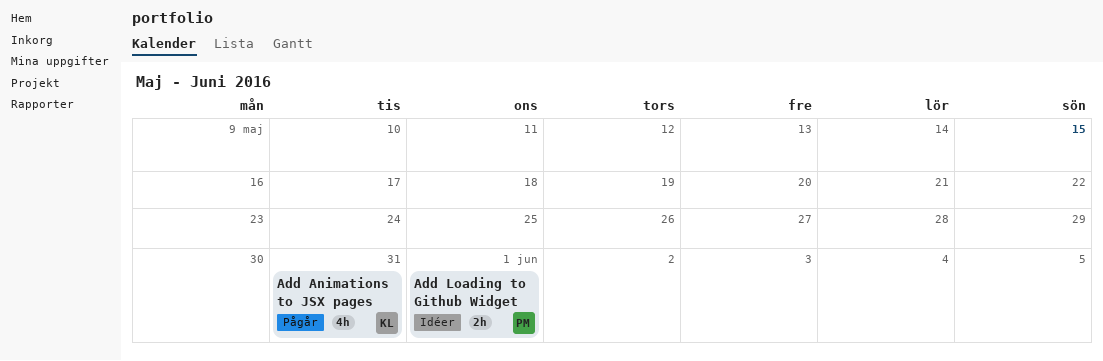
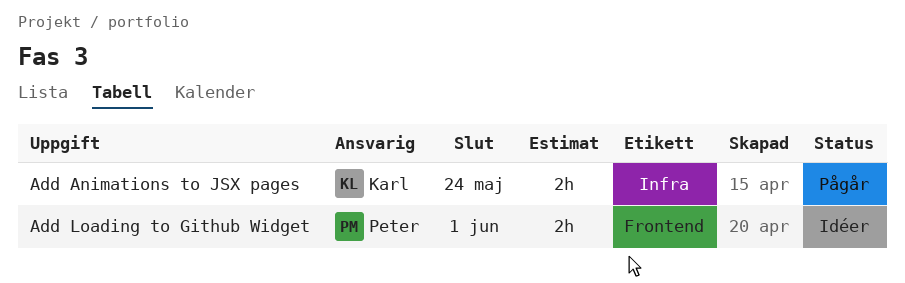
Add Animations to JSX pages, estimate: 4h -> 2h
Add Animations to JSX pages, due: May 31 -> May 24

